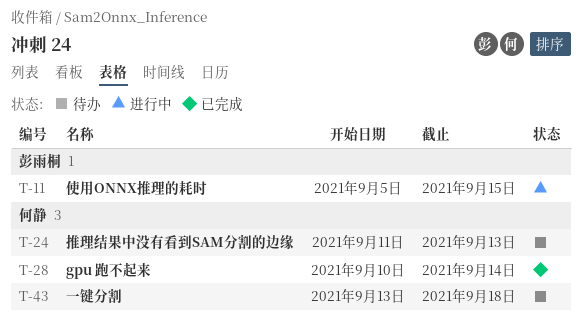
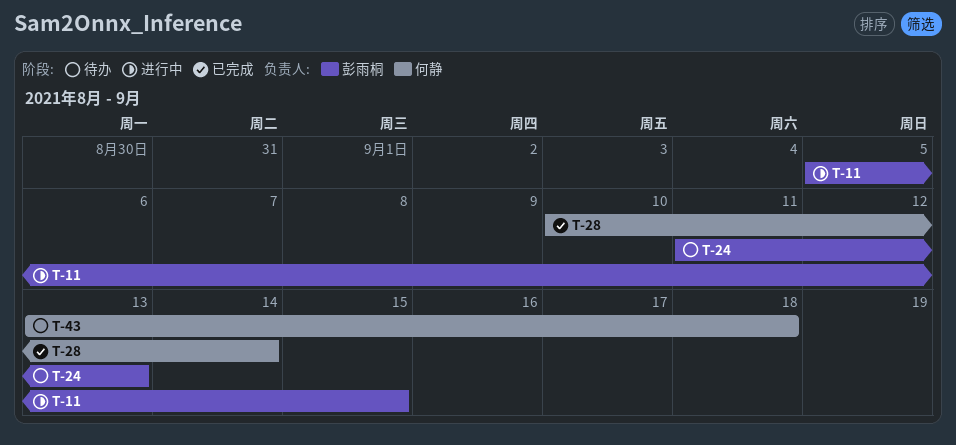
T-24, owner: 何静 -> 彭雨桐

